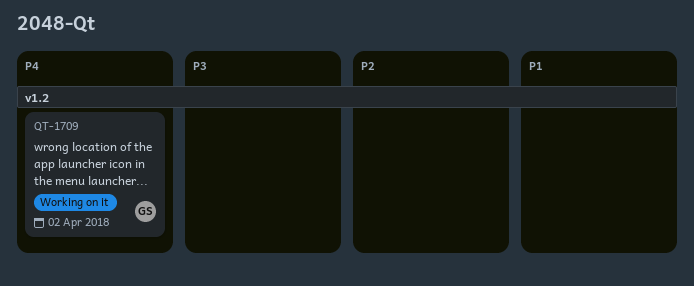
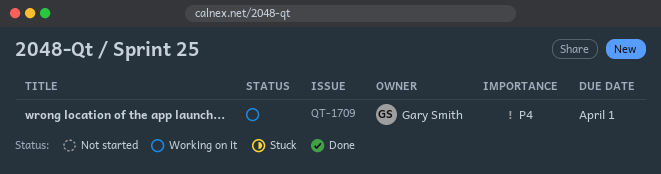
QT-1709, due: Apr 2 -> Apr 1

